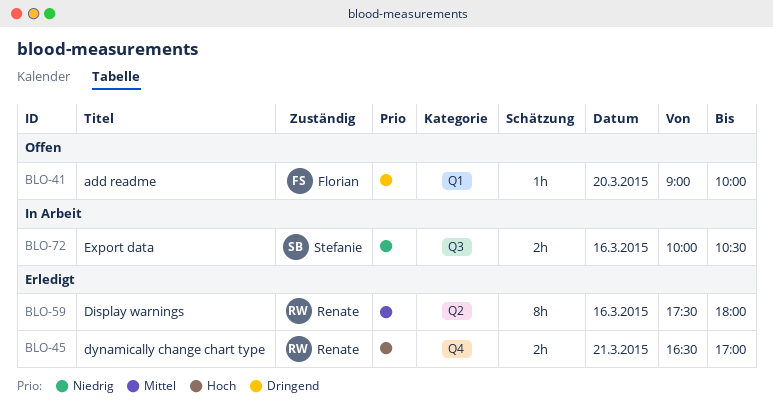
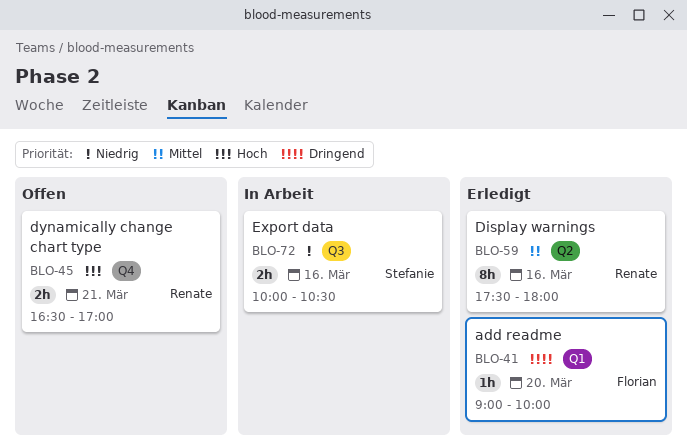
BLO-41, status: Offen -> Erledigt
BLO-45, status: Erledigt -> Offen

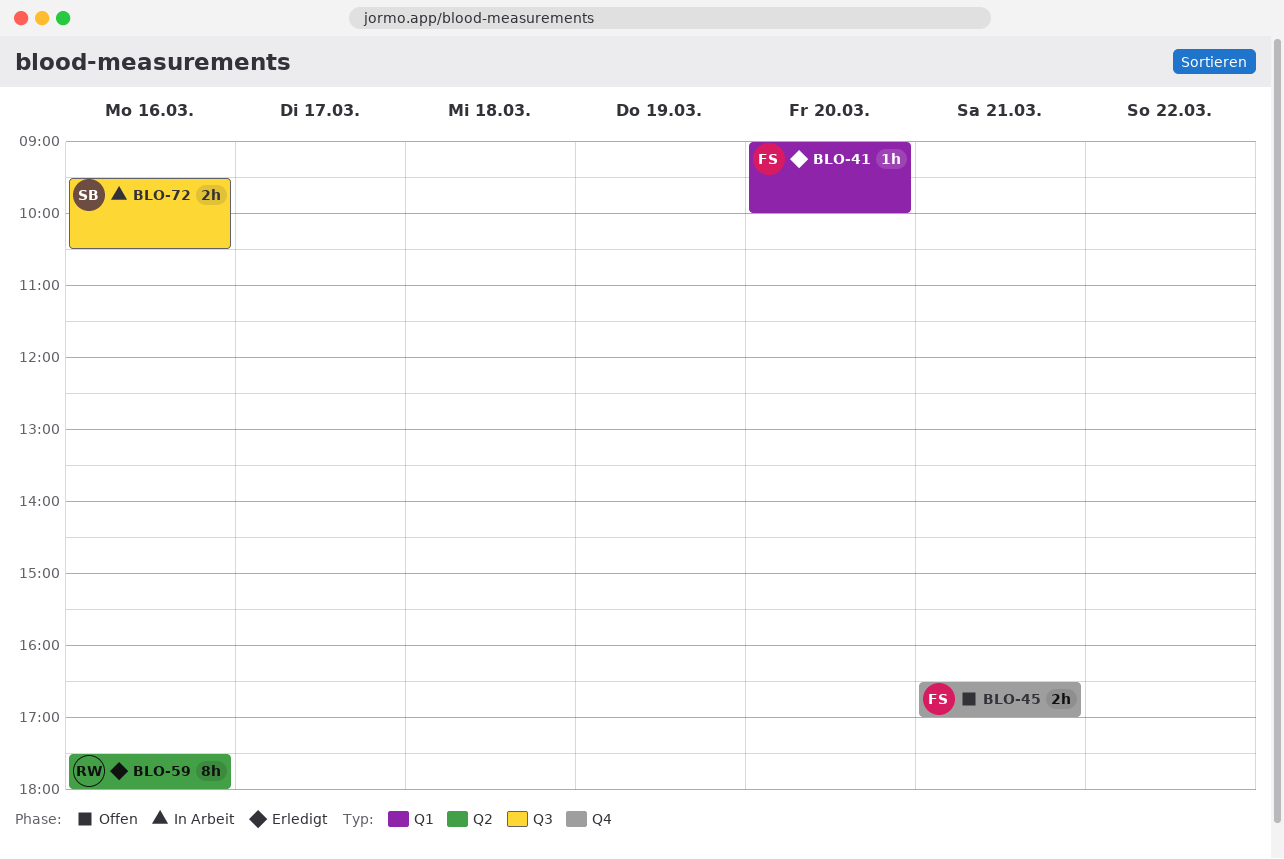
BLO-45, owner: Renate -> Florian
BLO-72, begins: 10:00 -> 09:30

